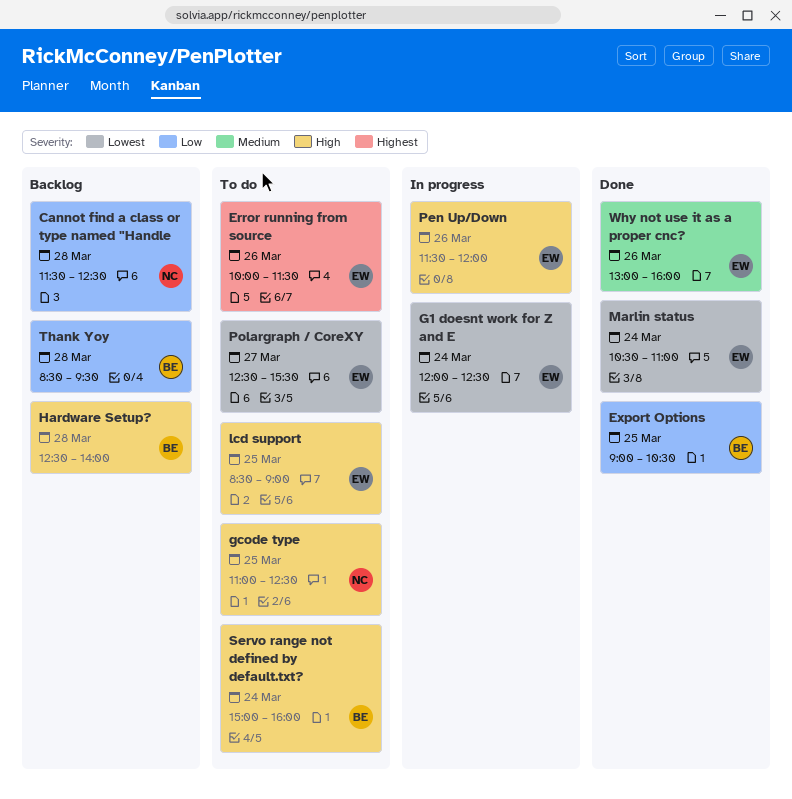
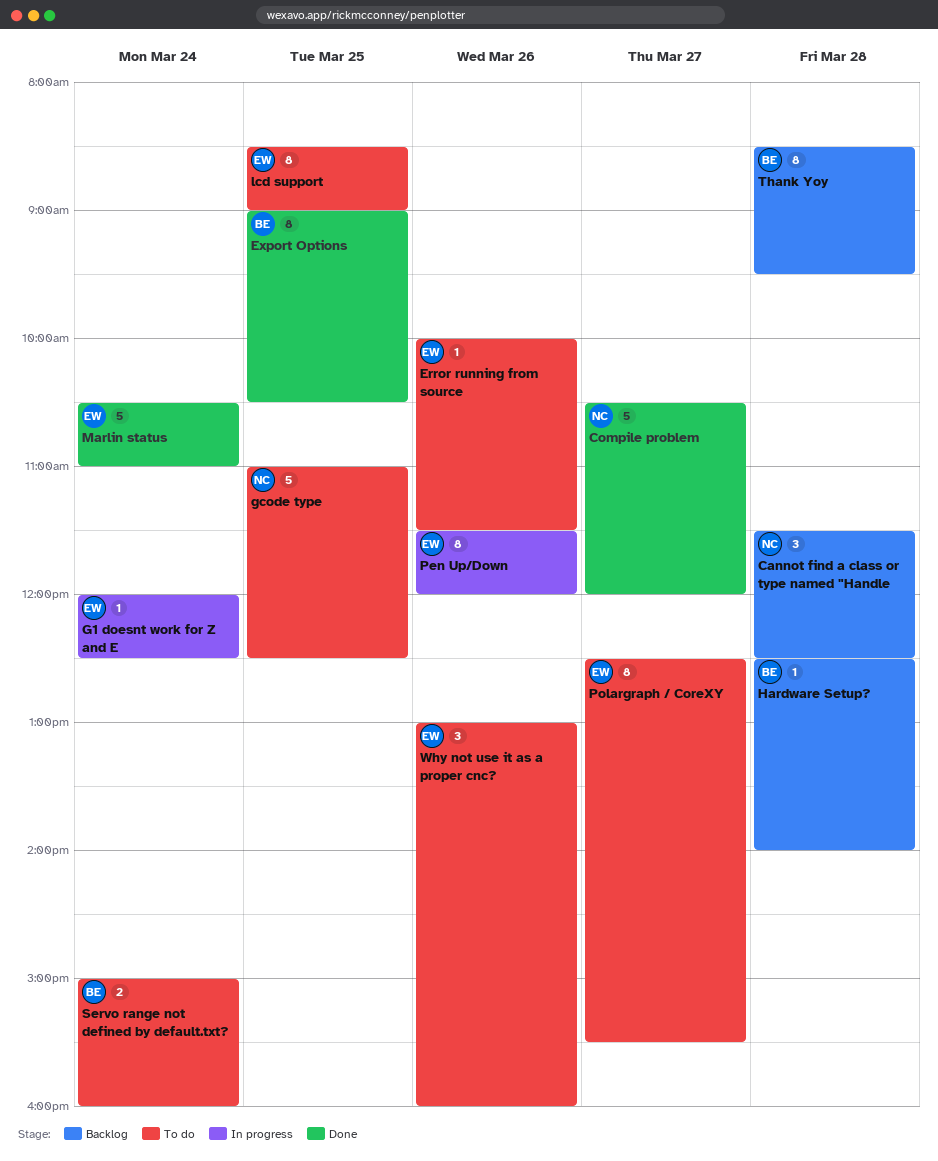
Compile problem: none -> present
Why not use it as a proper cnc?, status: Done -> To do

